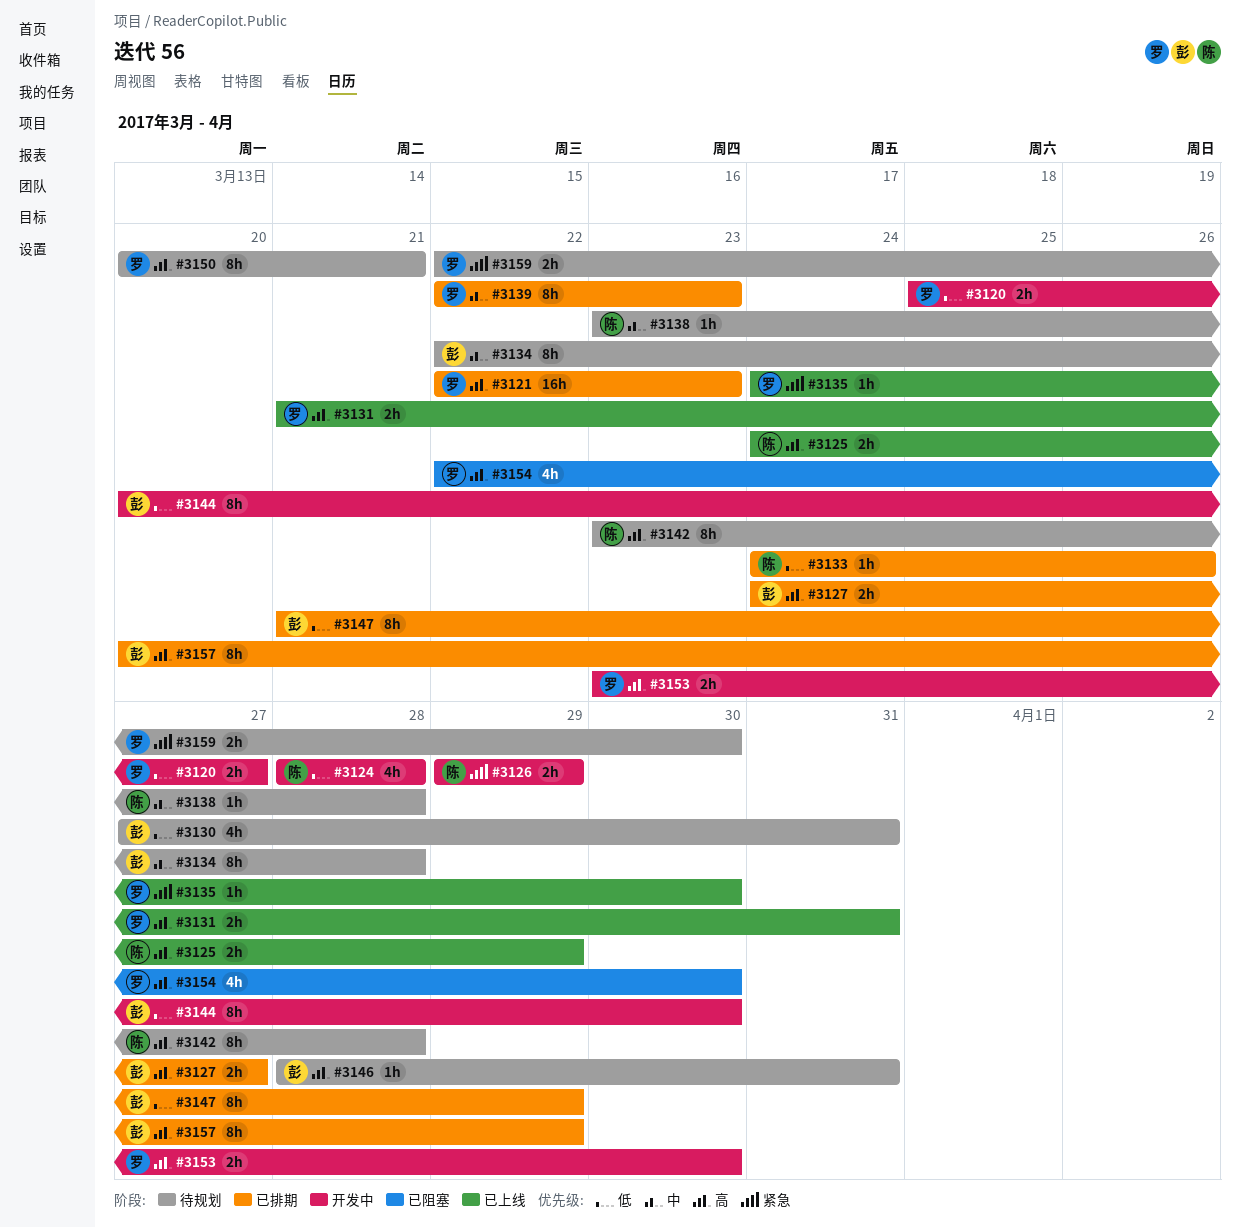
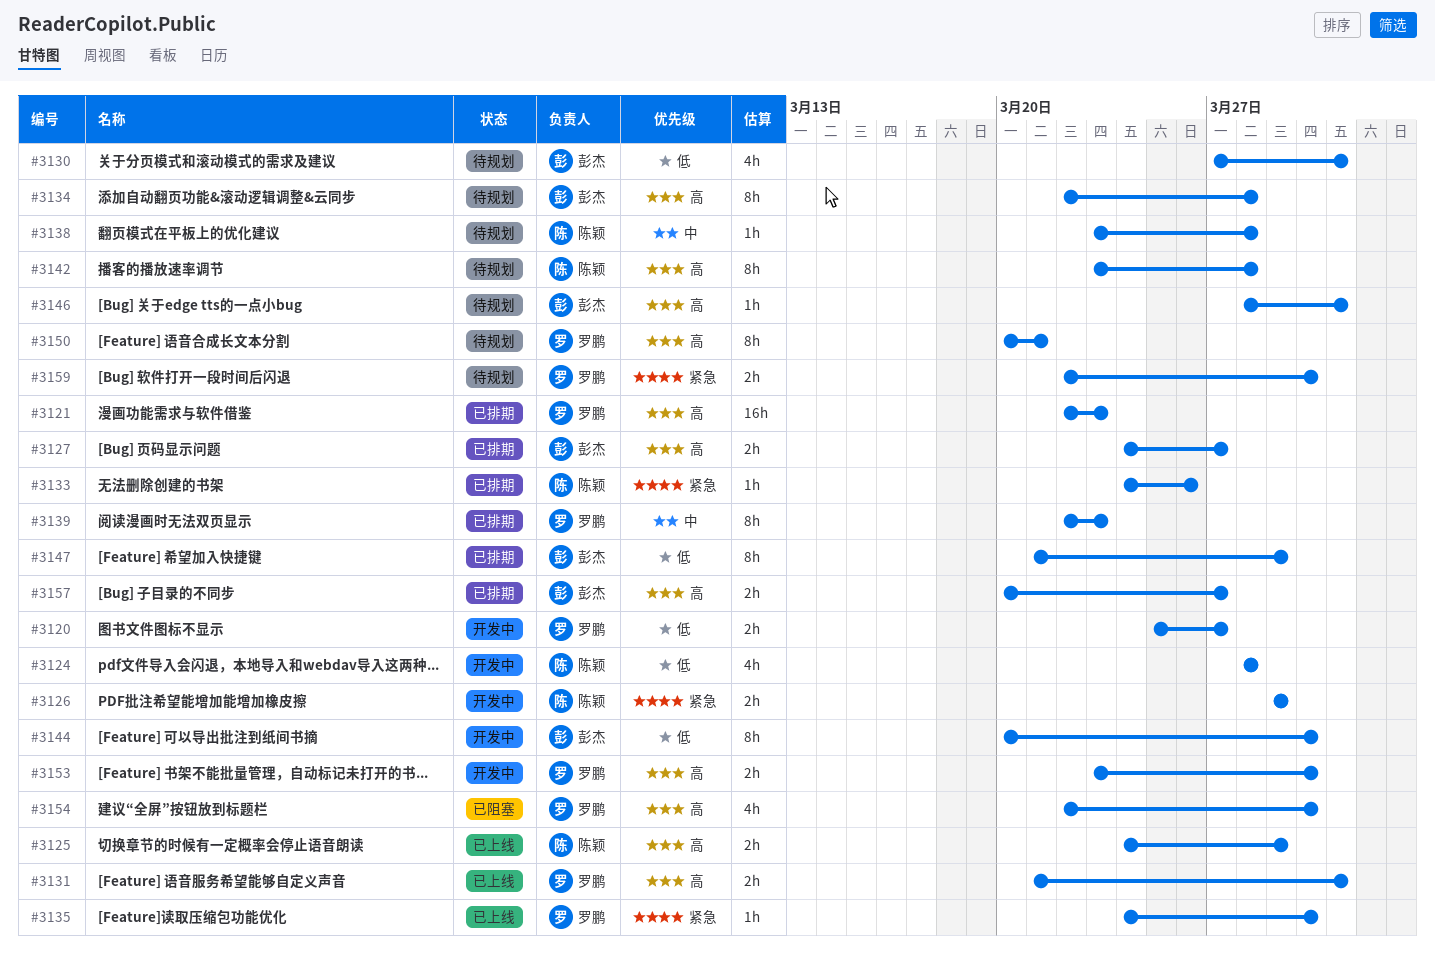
#3133, priority: 低 -> 紧急
#3134, priority: 中 -> 高
#3157, estimate: 8h -> 2h
#3157, due: Mar 29 -> Mar 27

